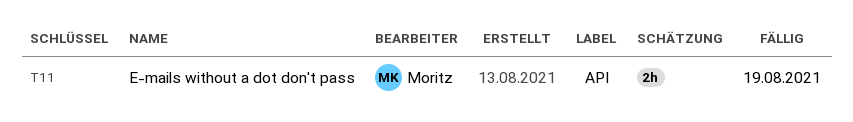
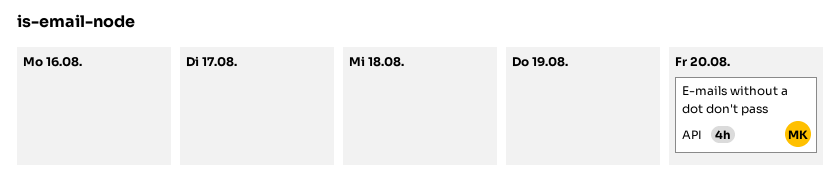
E-mails without a dot don't pass, estimate: 2h -> 4h
E-mails without a dot don't pass, due: Aug 19 -> Aug 20

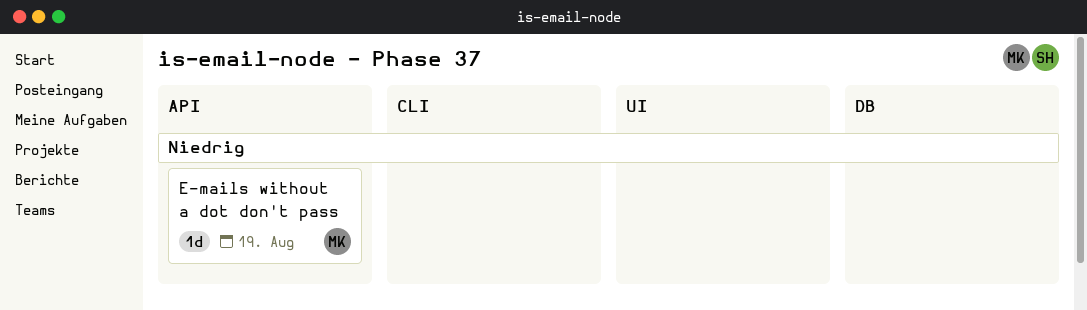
E-mails without a dot don't pass, estimate: 4h -> 1d
E-mails without a dot don't pass, due: Aug 20 -> Aug 19

